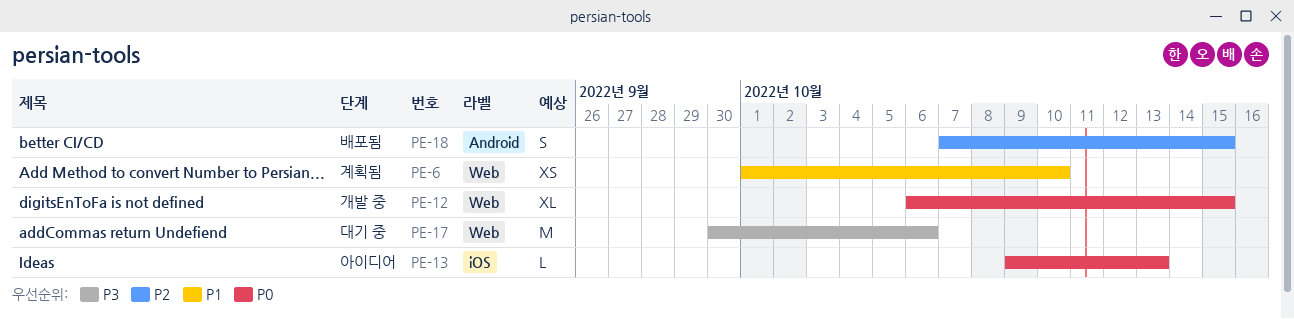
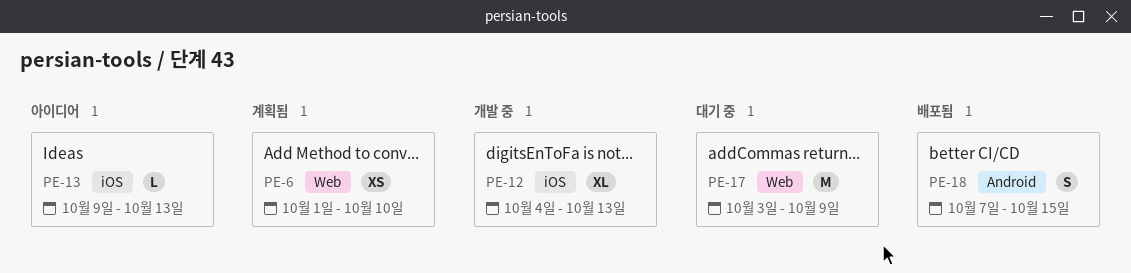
PE-12, label: Web -> iOS
PE-12, start: Oct 6 -> Oct 4
PE-12, due: Oct 15 -> Oct 13
PE-17, start: Sep 30 -> Oct 3
PE-17, due: Oct 6 -> Oct 9

